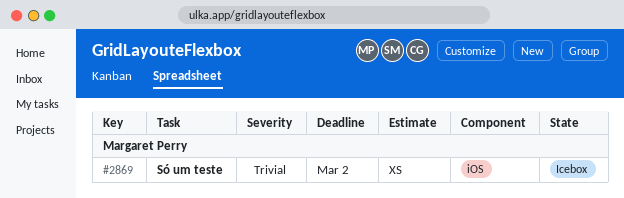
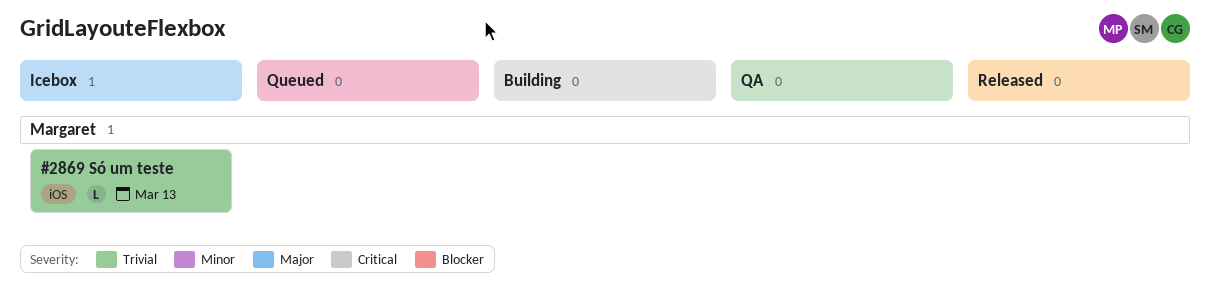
#2869, estimate: XS -> L
#2869, due: Mar 2 -> Mar 13

